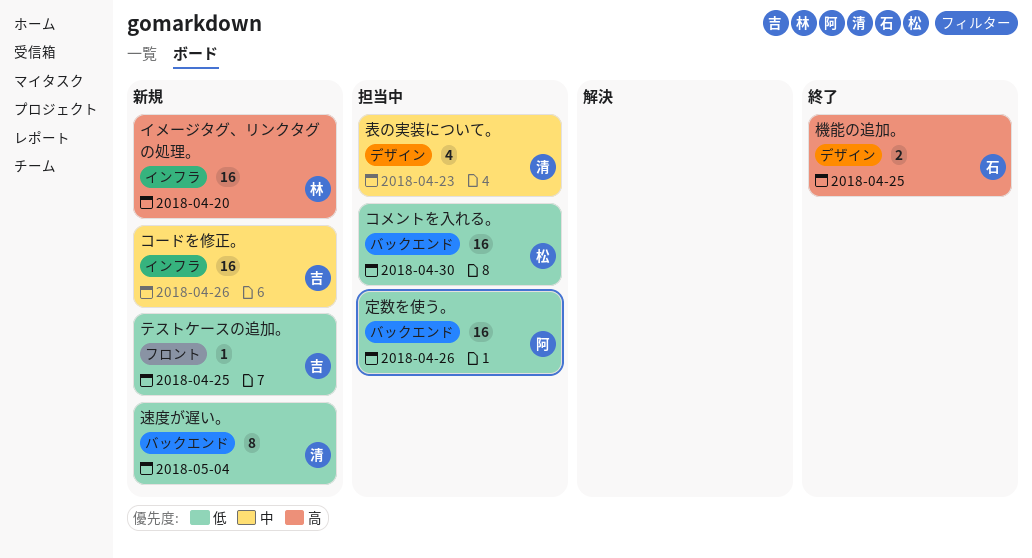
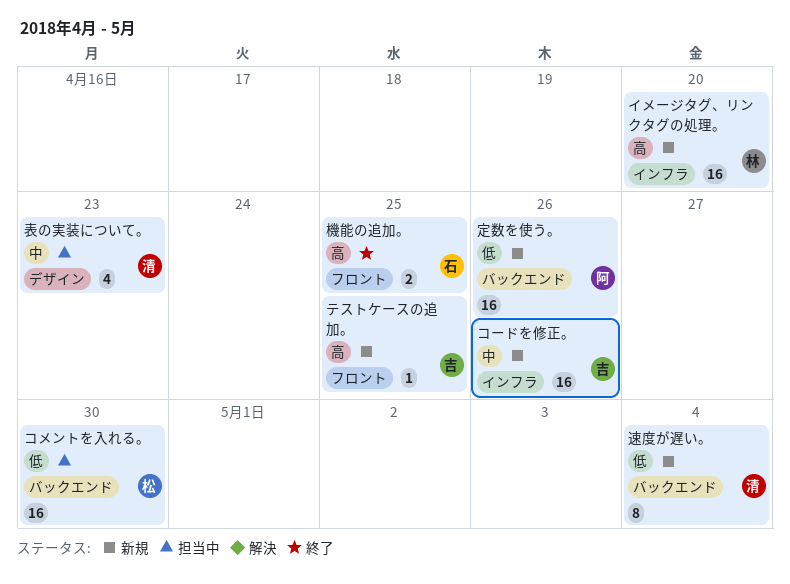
テストケースの追加。, priority: 低 -> 高
定数を使う。, status: 担当中 -> 新規
機能の追加。, label: デザイン -> フロント

